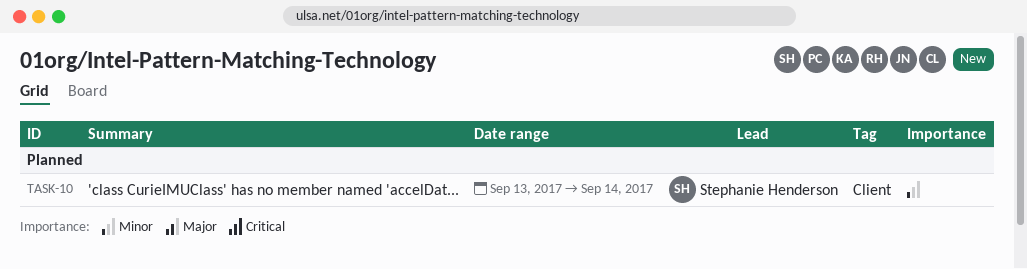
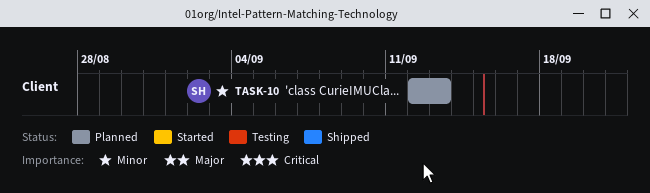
TASK-10, start: Sep 13 -> Sep 12
TASK-10, due: Sep 14 -> Sep 13

